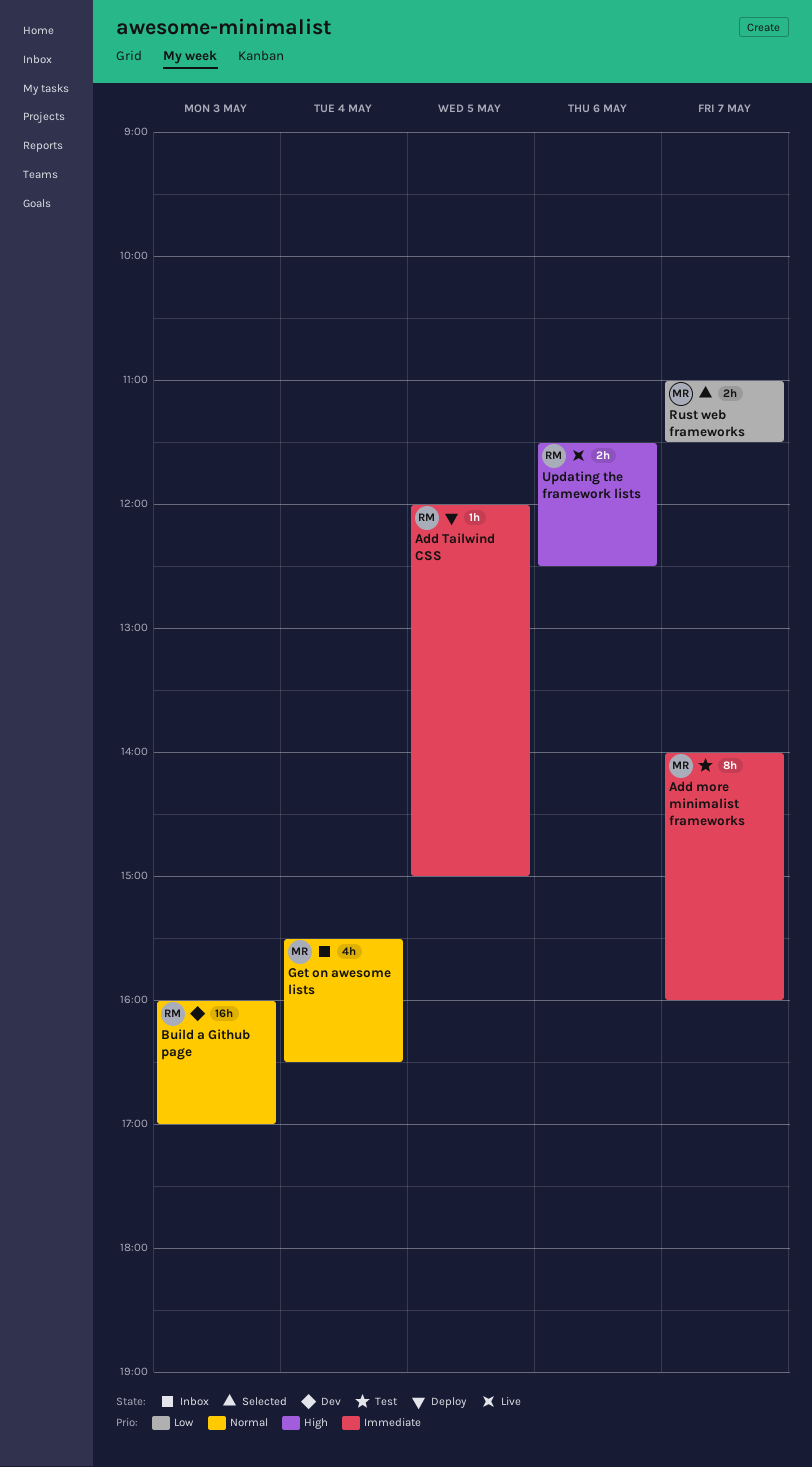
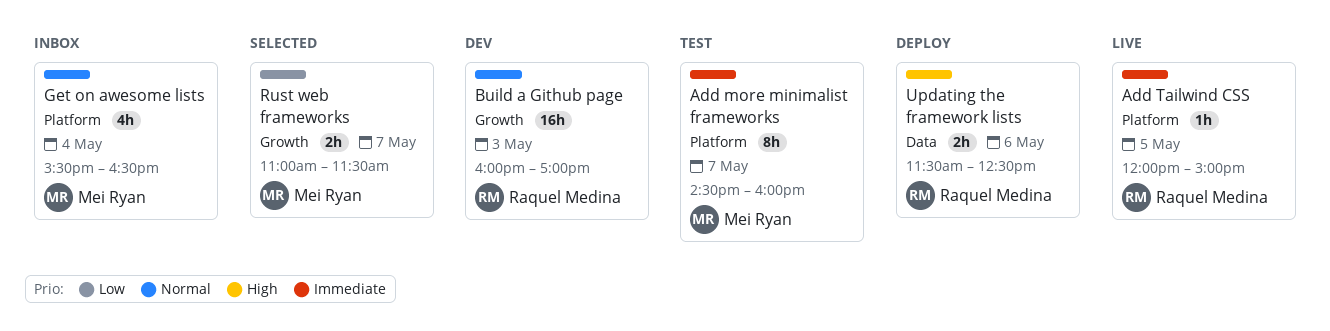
Add more minimalist frameworks, begins: 14:00 -> 14:30
Add Tailwind CSS, status: Deploy -> Live
Updating the framework lists, status: Live -> Deploy

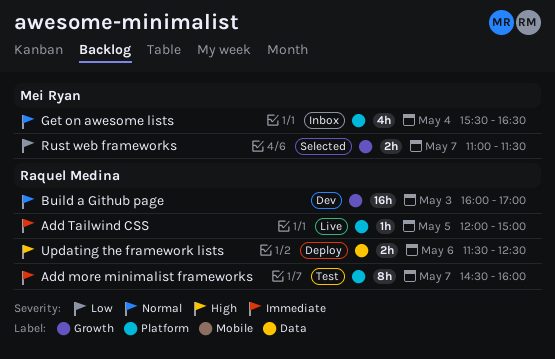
Add more minimalist frameworks, owner: Mei Ryan -> Raquel Medina

